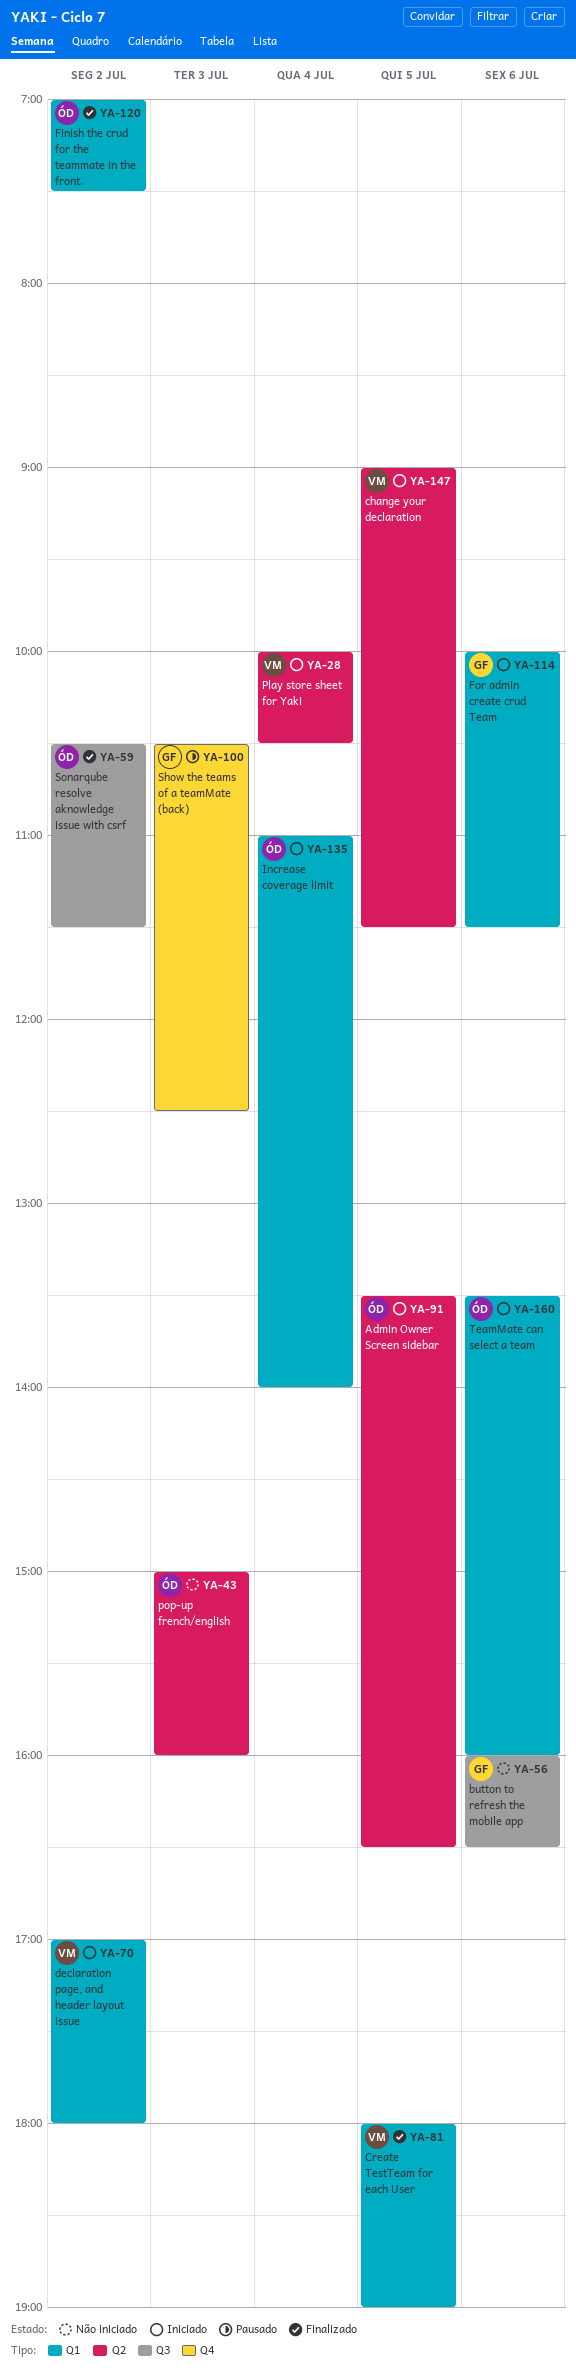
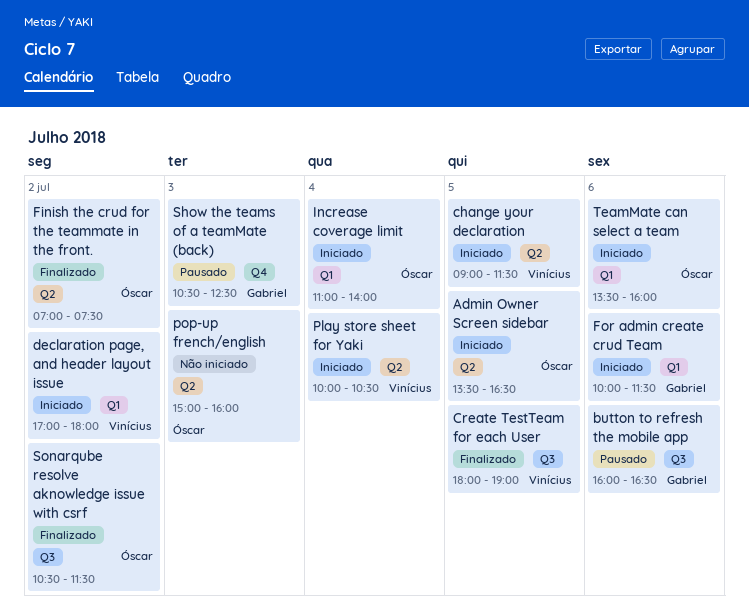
button to refresh the mobile app, status: Não iniciado -> Pausado
Create TestTeam for each User, label: Q1 -> Q3
Finish the crud for the teammate in the front., label: Q1 -> Q2

